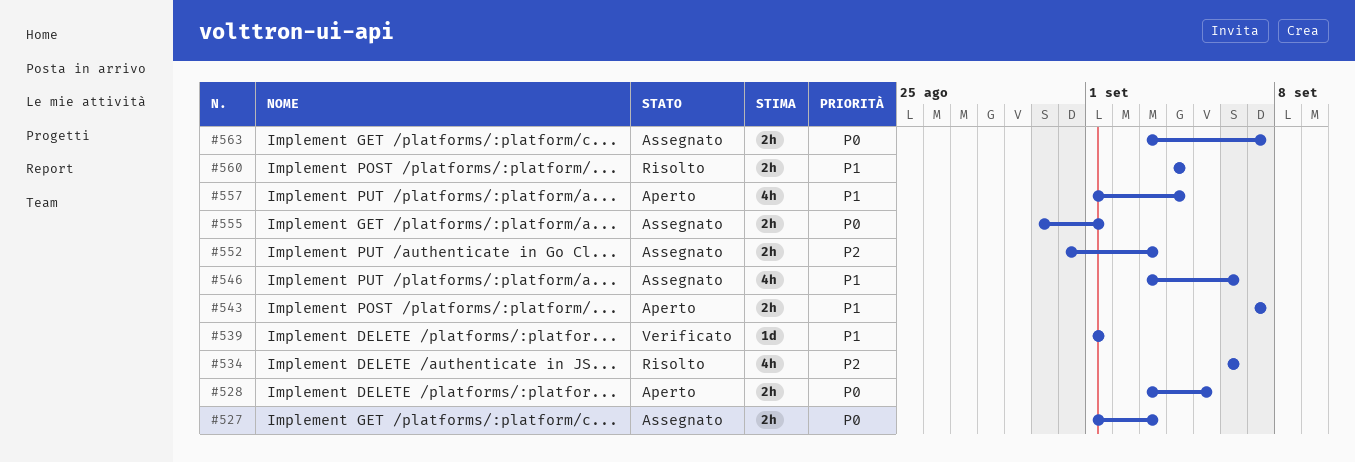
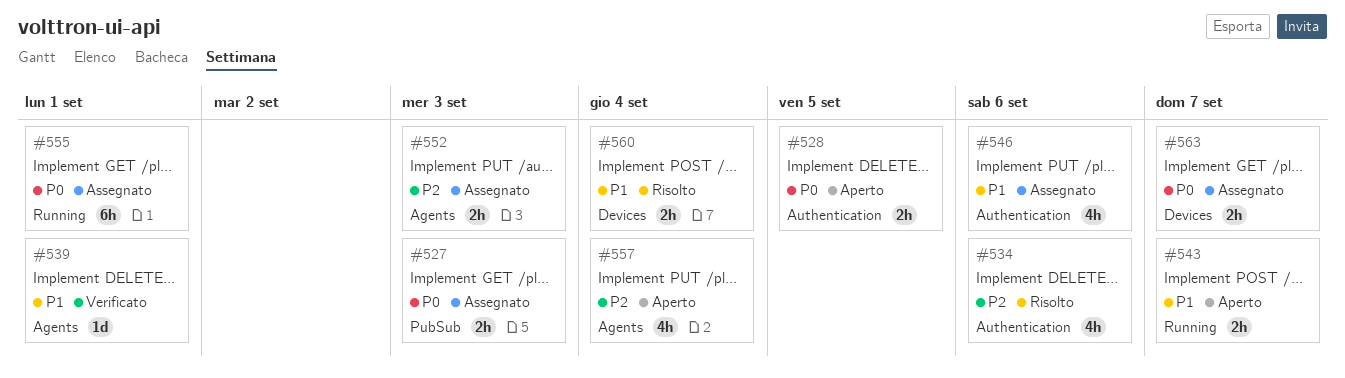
#555, estimate: 2h -> 6h
#557, priority: P1 -> P2

